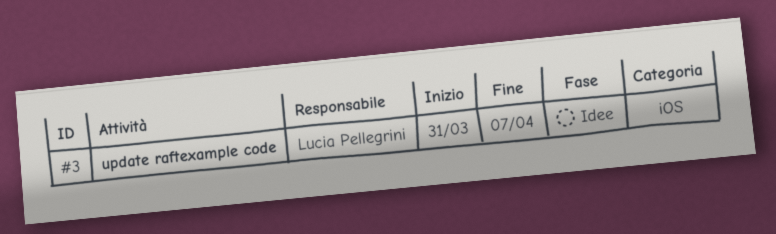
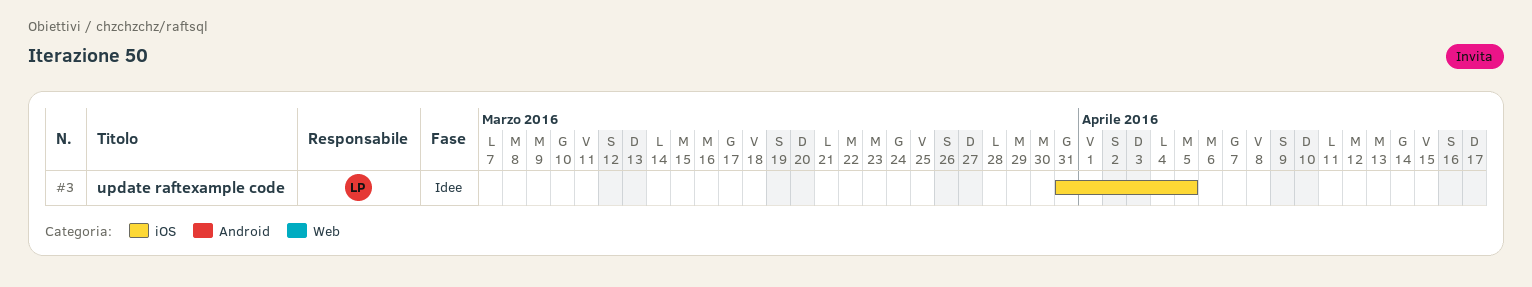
#3, due: Apr 7 -> Apr 5

